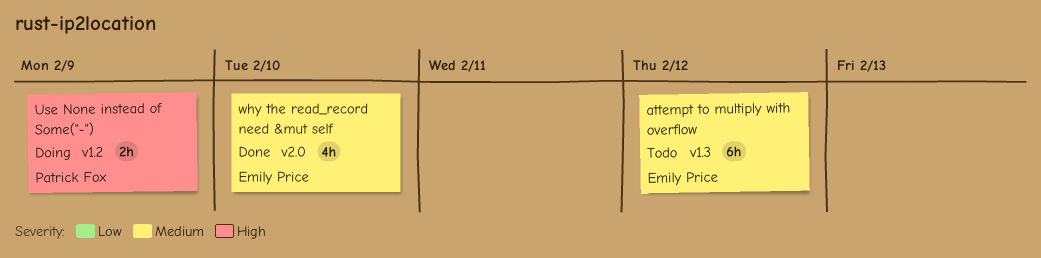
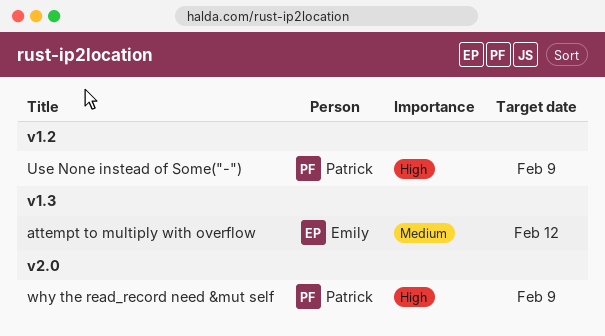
why the read_record need &mut self, owner: Emily Price -> Patrick Fox
why the read_record need &mut self, priority: Medium -> High
why the read_record need &mut self, due: Feb 10 -> Feb 9

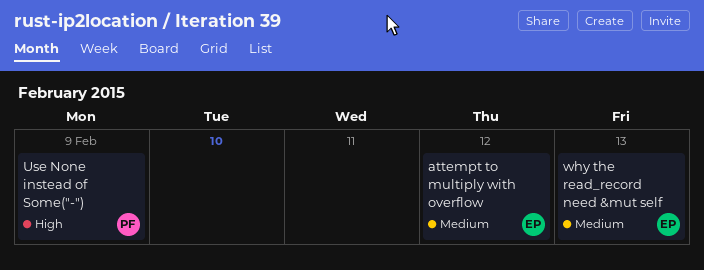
why the read_record need &mut self, owner: Patrick -> Emily
why the read_record need &mut self, priority: High -> Medium
why the read_record need &mut self, due: Feb 9 -> Feb 13

